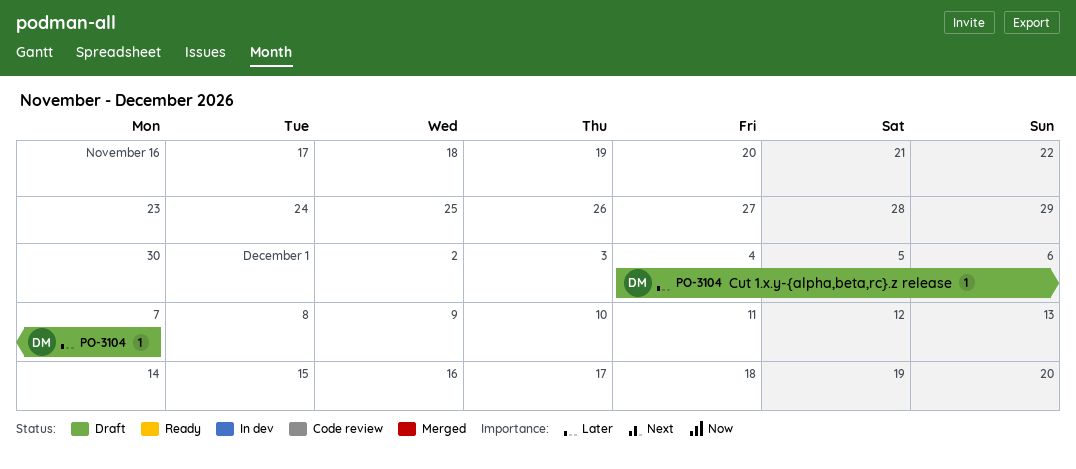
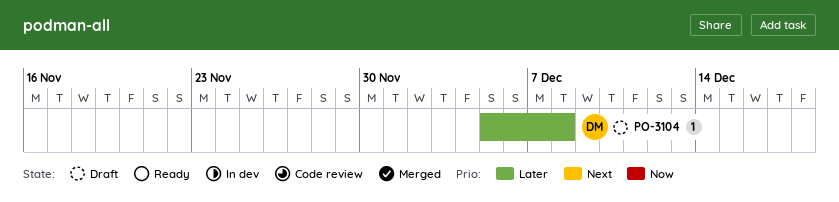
PO-3104, start: Dec 4 -> Dec 5
PO-3104, due: Dec 7 -> Dec 8

